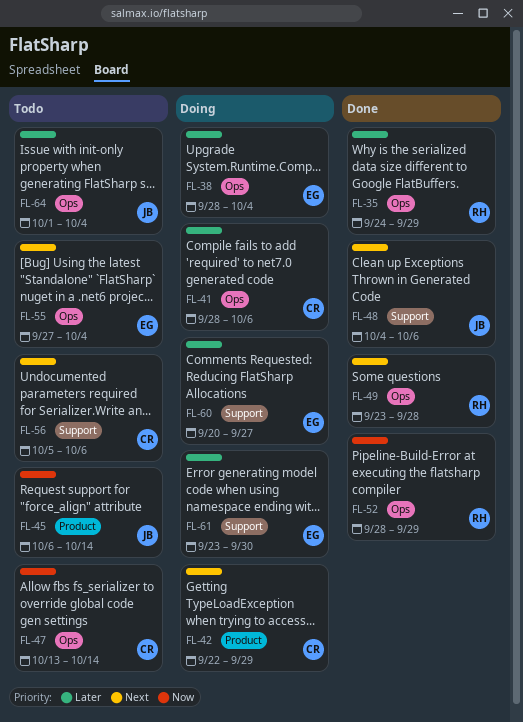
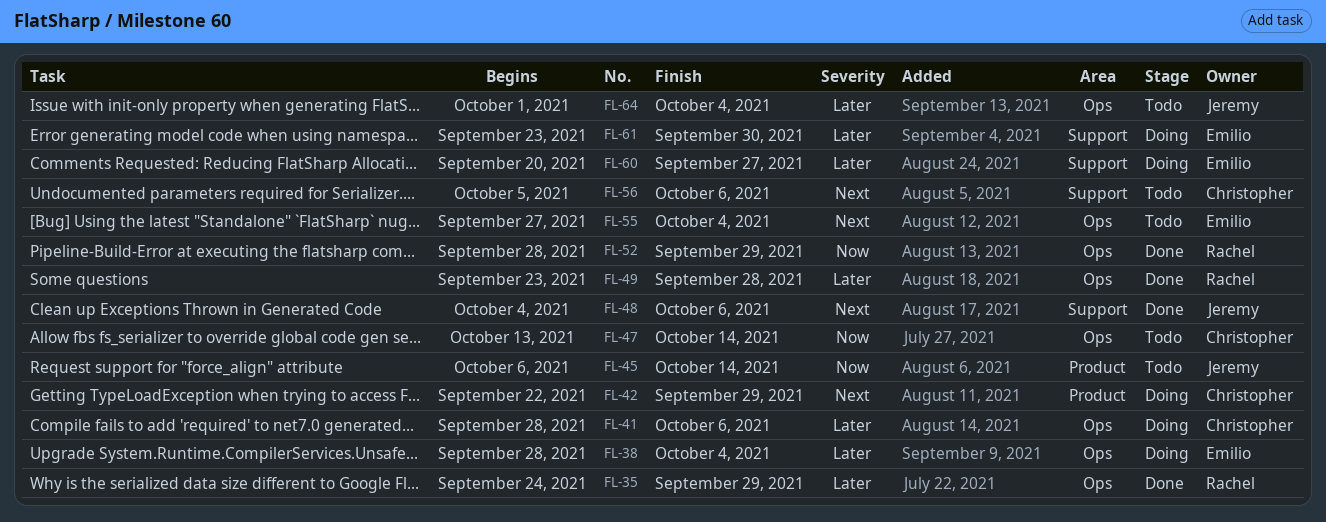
FL-49, priority: Next -> Later

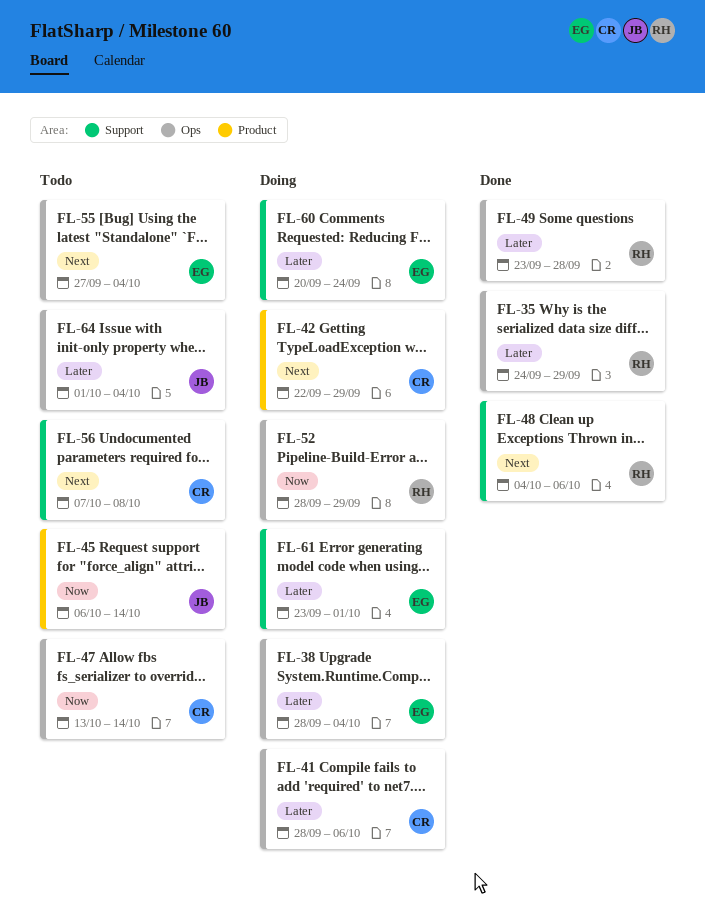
FL-48, owner: Jeremy -> Rachel
FL-52, status: Done -> Doing
FL-56, start: Oct 5 -> Oct 7
FL-56, due: Oct 6 -> Oct 8
FL-60, due: Sep 27 -> Sep 24
FL-61, due: Sep 30 -> Oct 1

